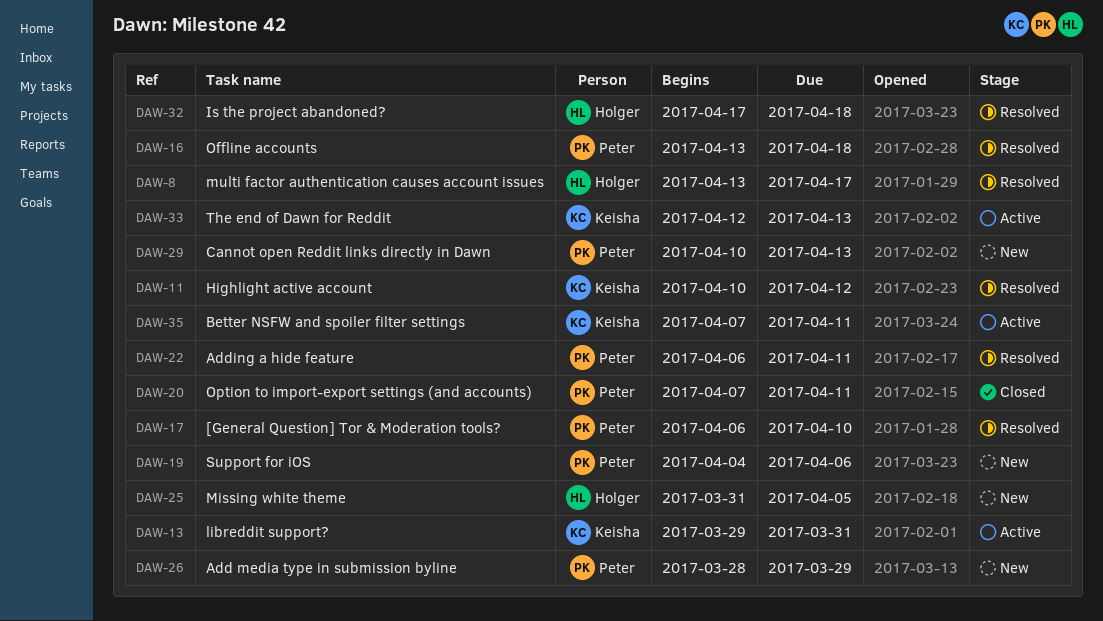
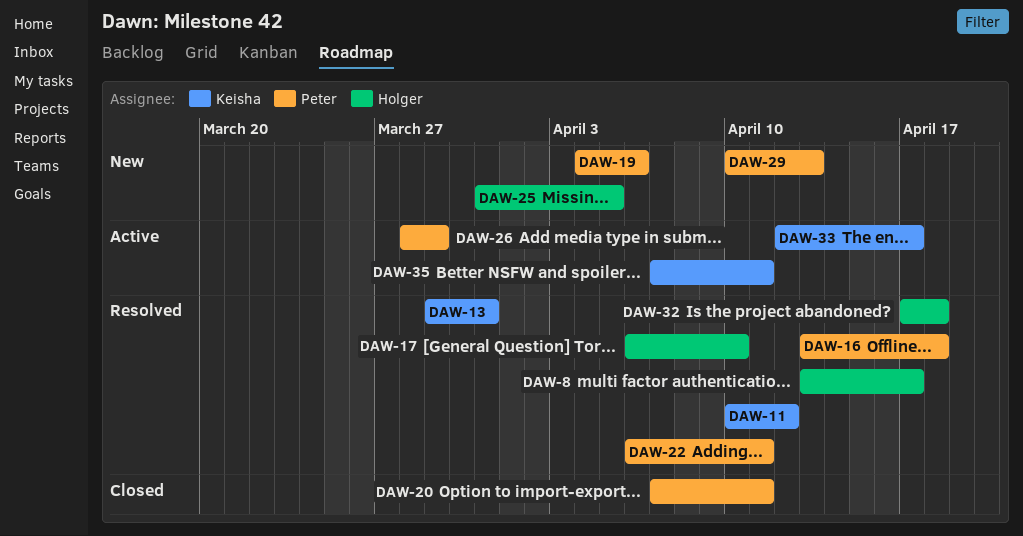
DAW-13, status: Active -> Resolved
DAW-17, owner: Peter -> Holger
DAW-26, status: New -> Active
DAW-33, due: Apr 13 -> Apr 17

